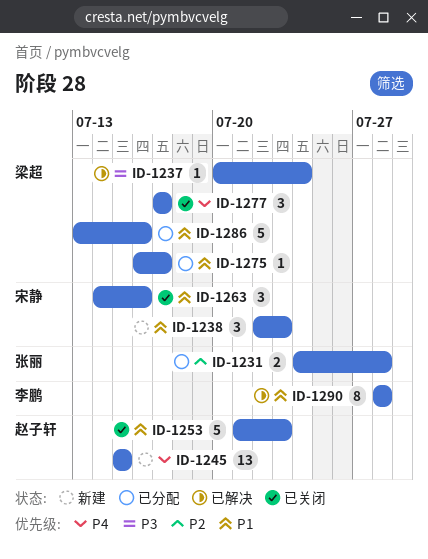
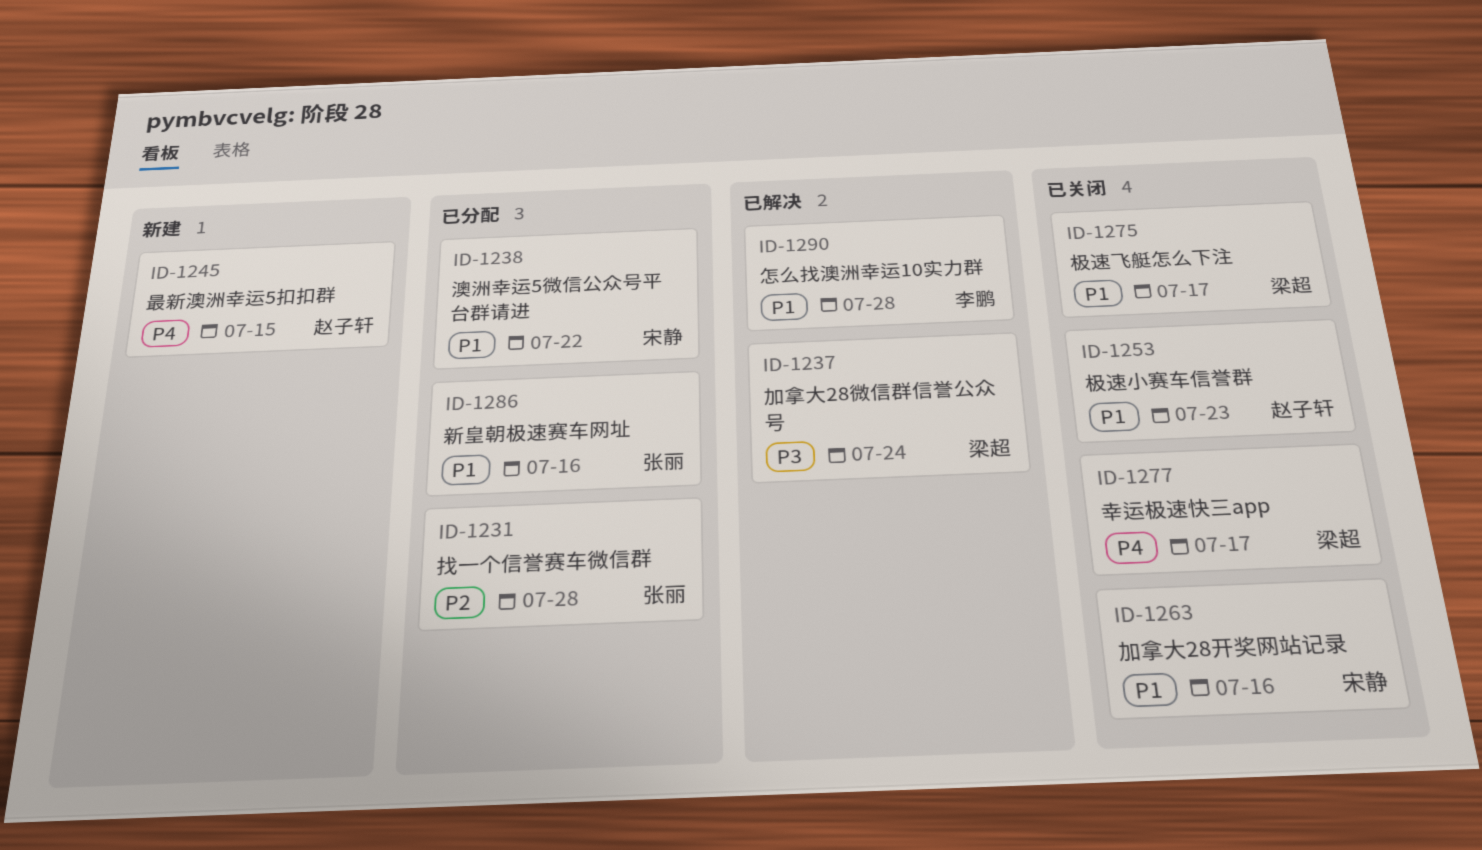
ID-1238, status: 新建 -> 已分配
ID-1238, due: Jul 23 -> Jul 22
ID-1275, status: 已分配 -> 已关闭
ID-1286, owner: 梁超 -> 张丽

